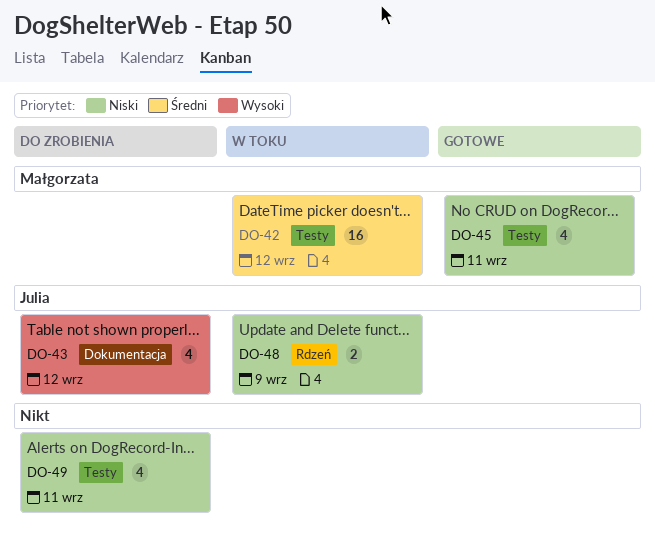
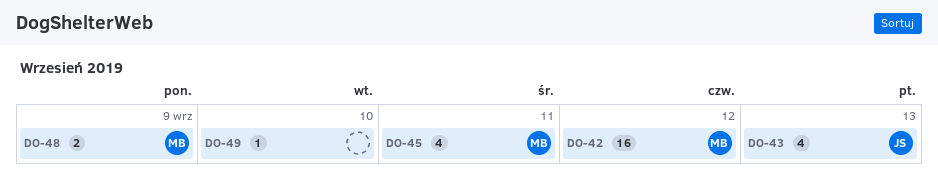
DO-43, due: Sep 12 -> Sep 13
DO-48, owner: Julia -> Małgorzata
DO-49, estimate: 4 -> 1
DO-49, due: Sep 11 -> Sep 10

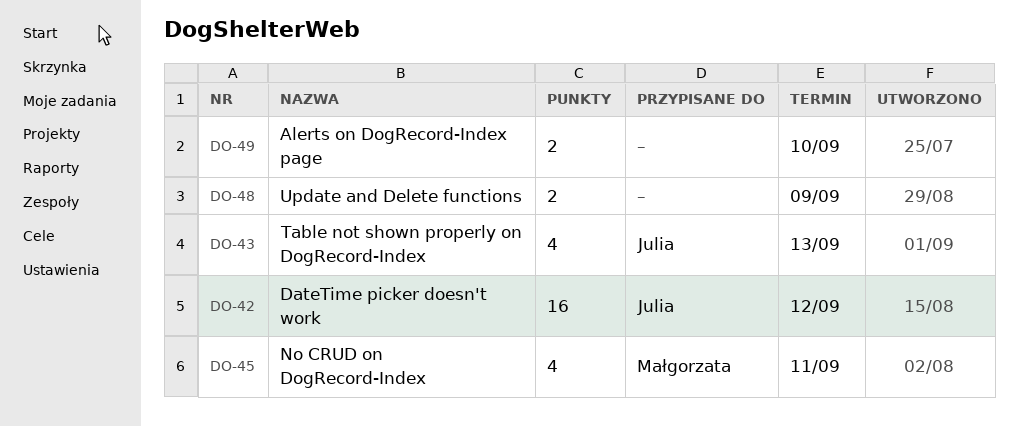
DO-42, owner: Małgorzata -> Julia
DO-48, owner: Małgorzata -> none
DO-49, estimate: 1 -> 2

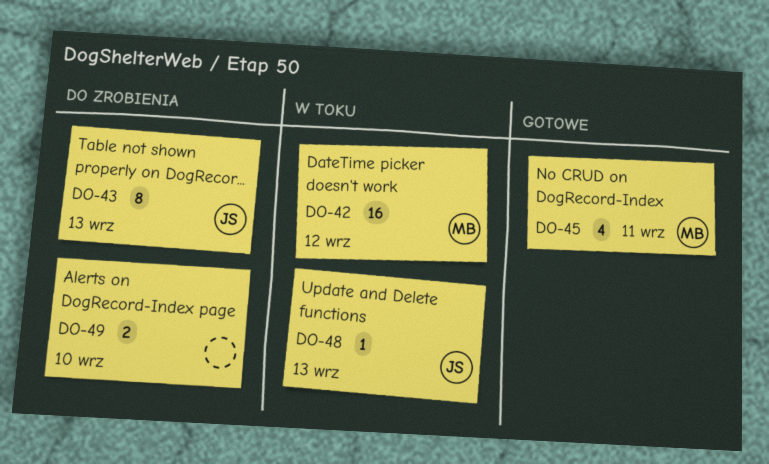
DO-42, owner: Julia -> Małgorzata
DO-43, estimate: 4 -> 8
DO-48, owner: none -> Julia
DO-48, estimate: 2 -> 1
DO-48, due: Sep 9 -> Sep 13

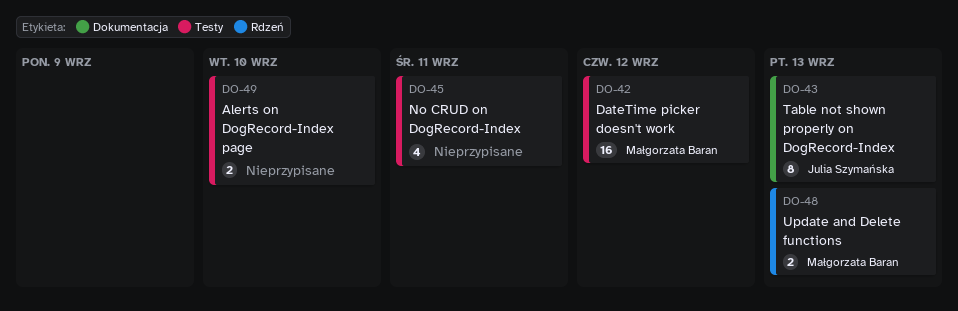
DO-45, owner: Małgorzata Baran -> none
DO-48, owner: Julia Szymańska -> Małgorzata Baran
DO-48, estimate: 1 -> 2

